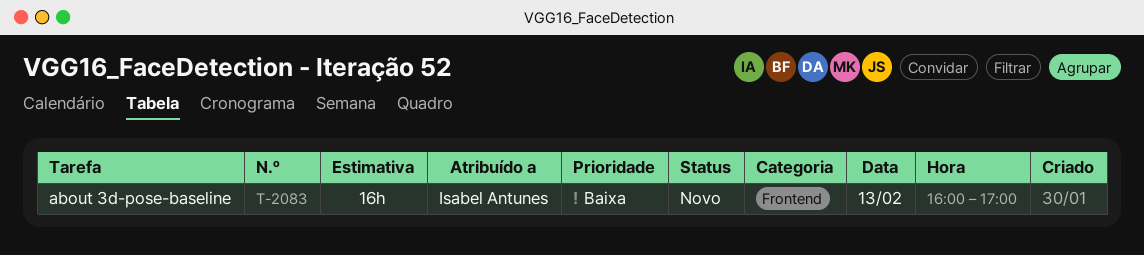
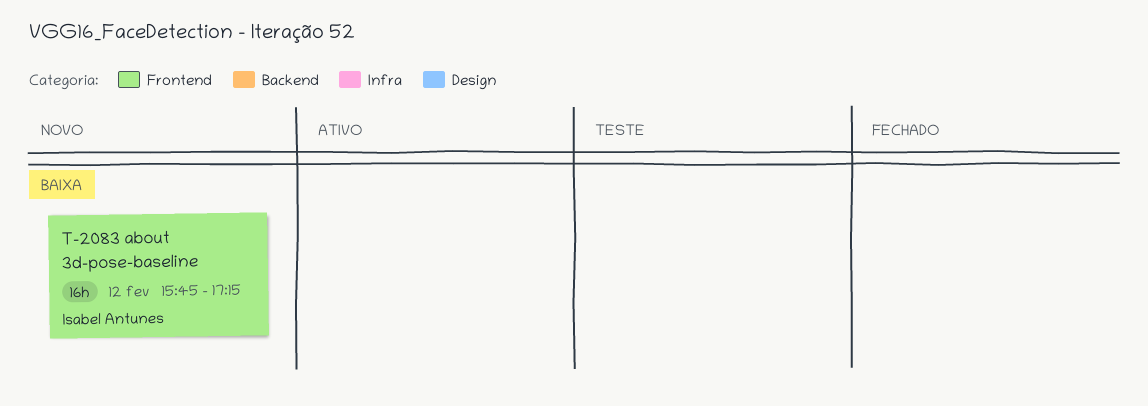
T-2083, day: Feb 13 -> Feb 12
T-2083, begins: 16:00 -> 15:45
T-2083, ends: 17:00 -> 17:15

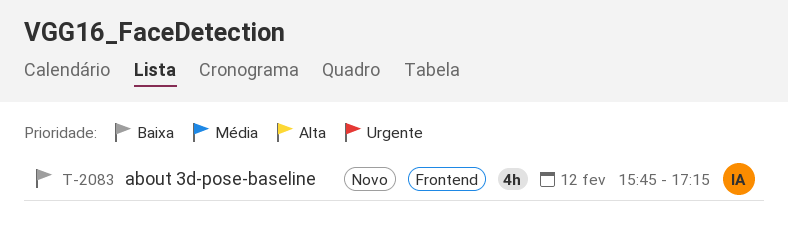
T-2083, estimate: 16h -> 4h

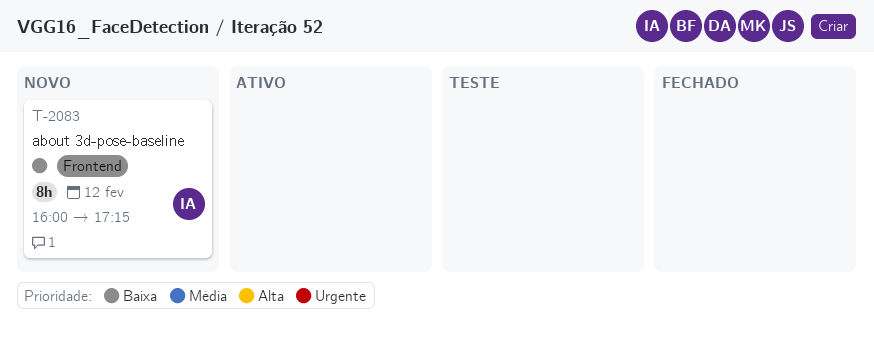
T-2083, estimate: 4h -> 8h
T-2083, begins: 15:45 -> 16:00

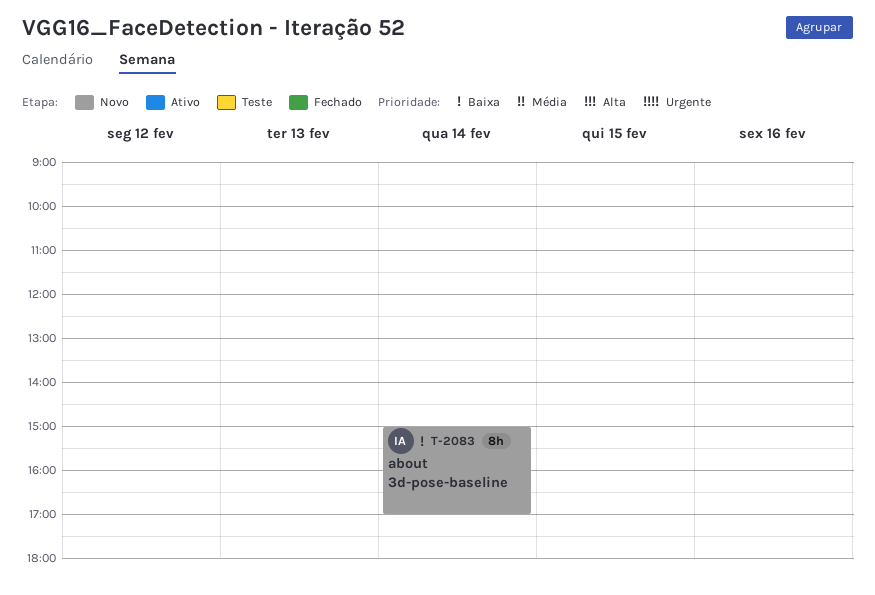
T-2083, day: Feb 12 -> Feb 14
T-2083, begins: 16:00 -> 15:00
T-2083, ends: 17:15 -> 17:00

